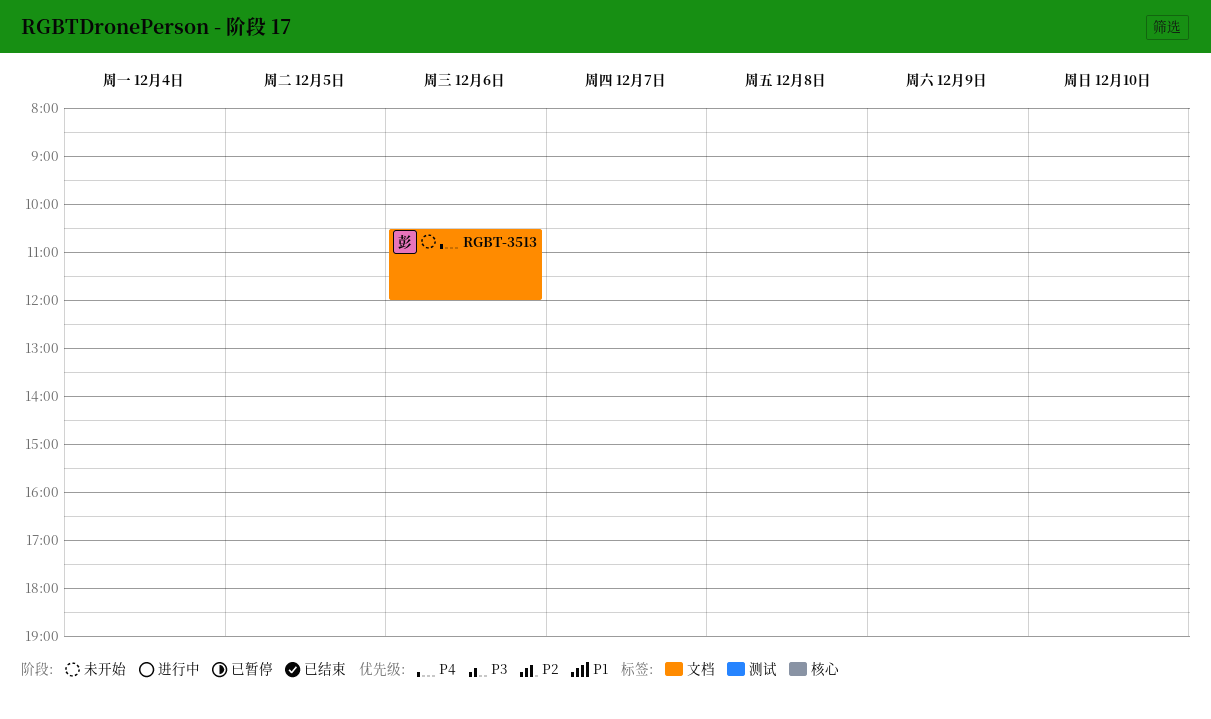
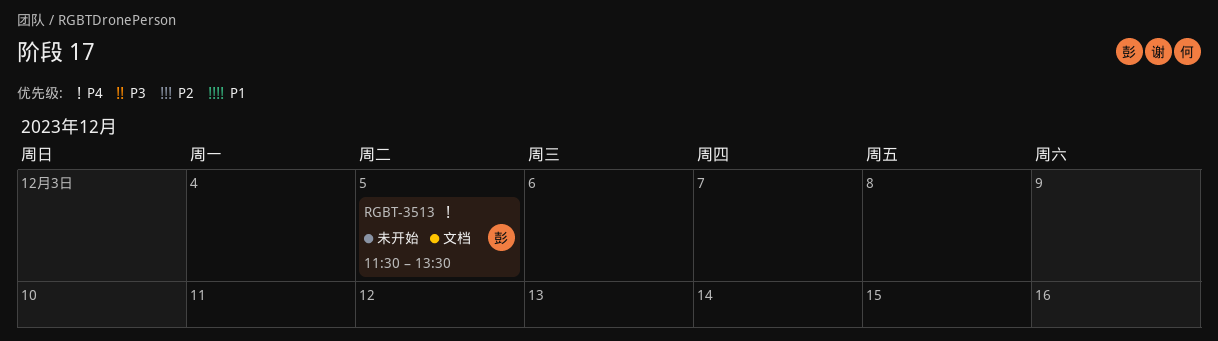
RGBT-3513, day: Dec 6 -> Dec 5
RGBT-3513, begins: 10:30 -> 11:30
RGBT-3513, ends: 12:00 -> 13:30

